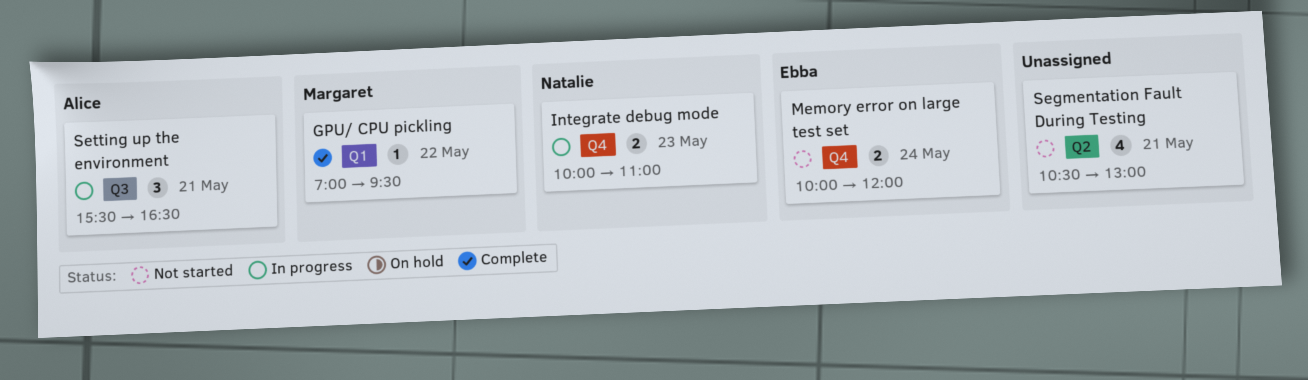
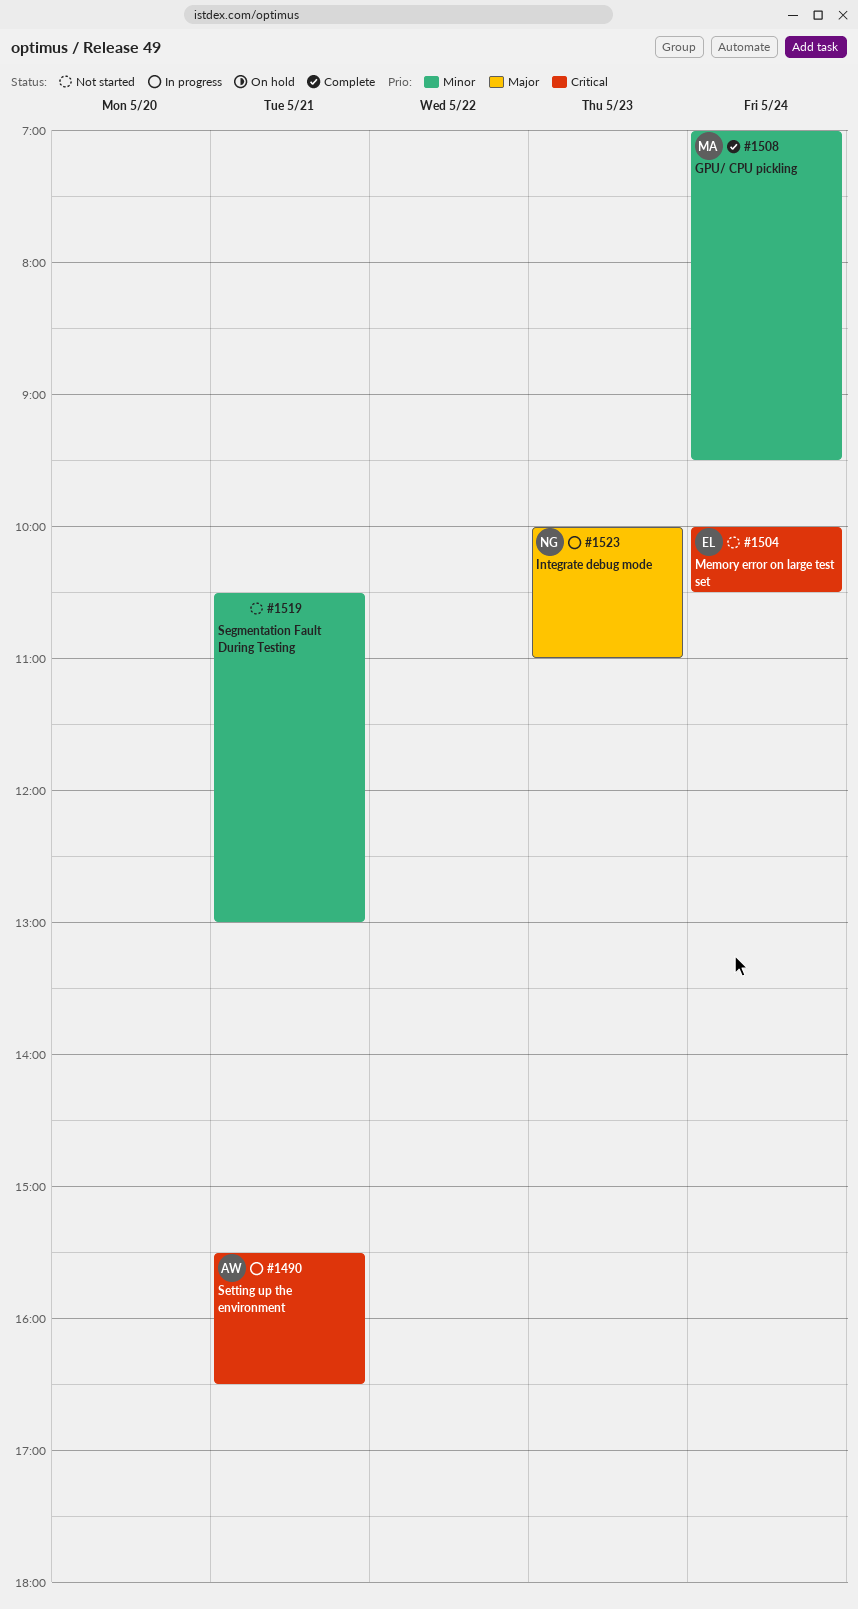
GPU/ CPU pickling, day: May 22 -> May 24
Memory error on large test set, ends: 12:00 -> 10:30

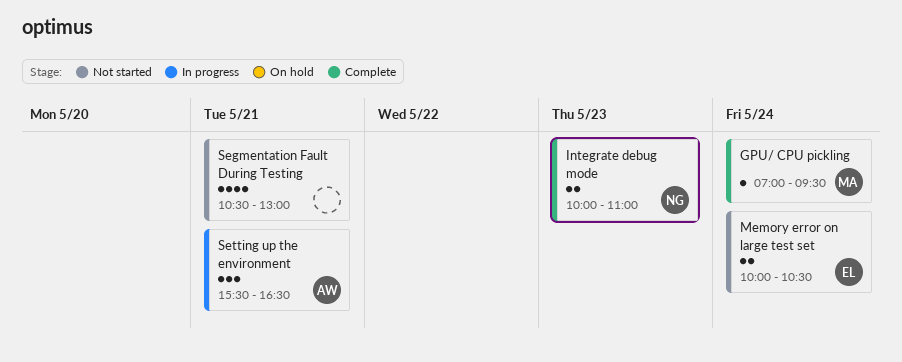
Integrate debug mode, status: In progress -> Complete

